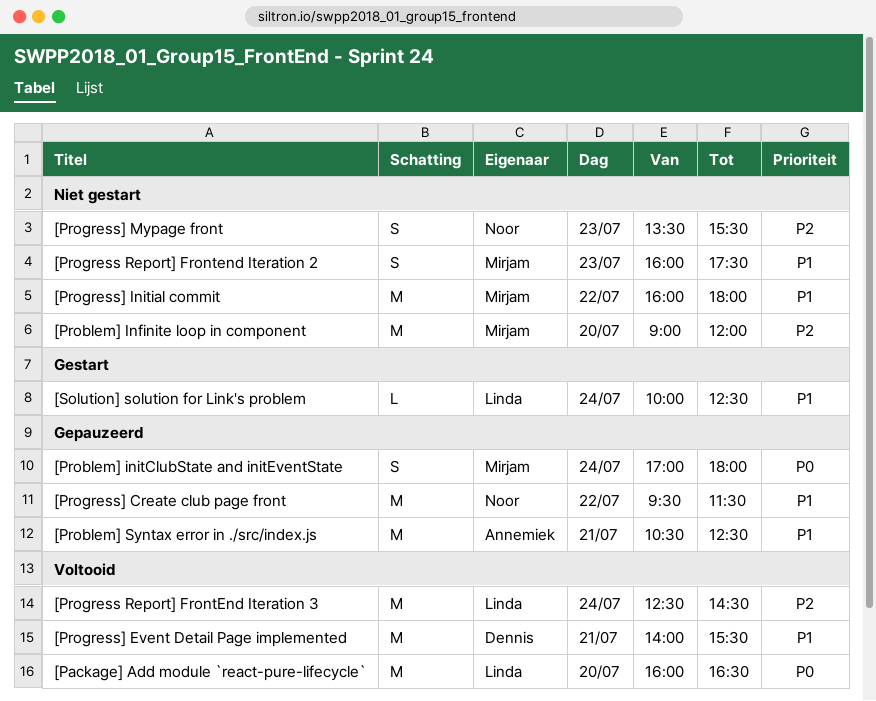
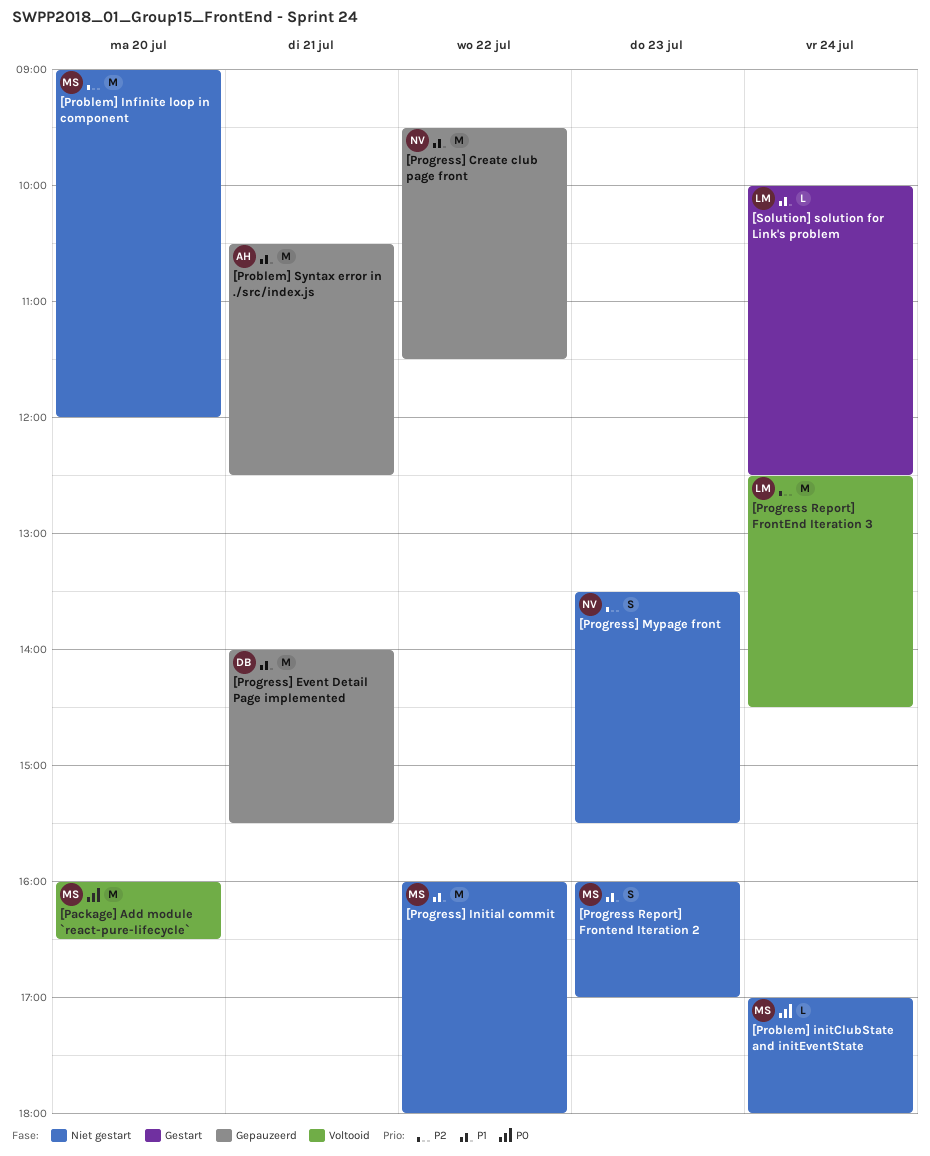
[Package] Add module `react-pure-lifecycle`, owner: Linda -> Mirjam
[Problem] initClubState and initEventState, status: Gepauzeerd -> Niet gestart
[Problem] initClubState and initEventState, estimate: S -> L
[Progress Report] Frontend Iteration 2, ends: 17:30 -> 17:00
[Progress] Event Detail Page implemented, status: Voltooid -> Gepauzeerd

